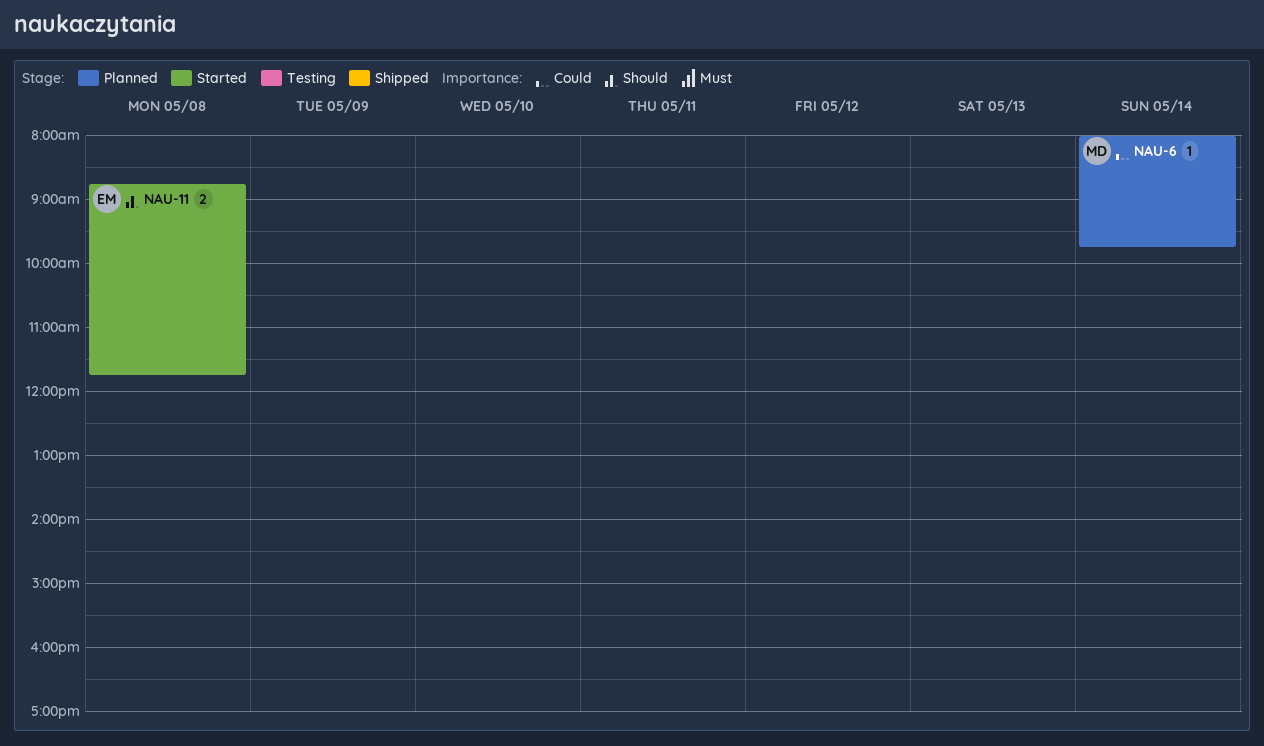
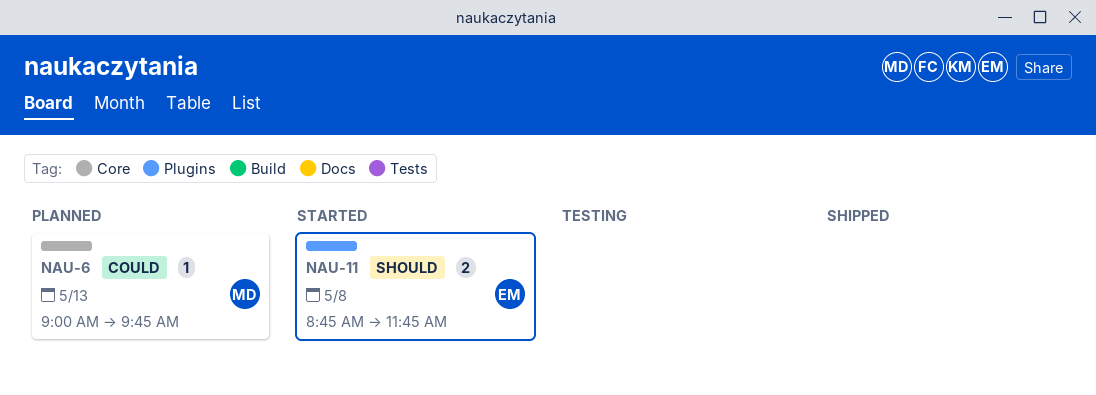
NAU-6, day: May 14 -> May 13
NAU-6, begins: 08:00 -> 09:00

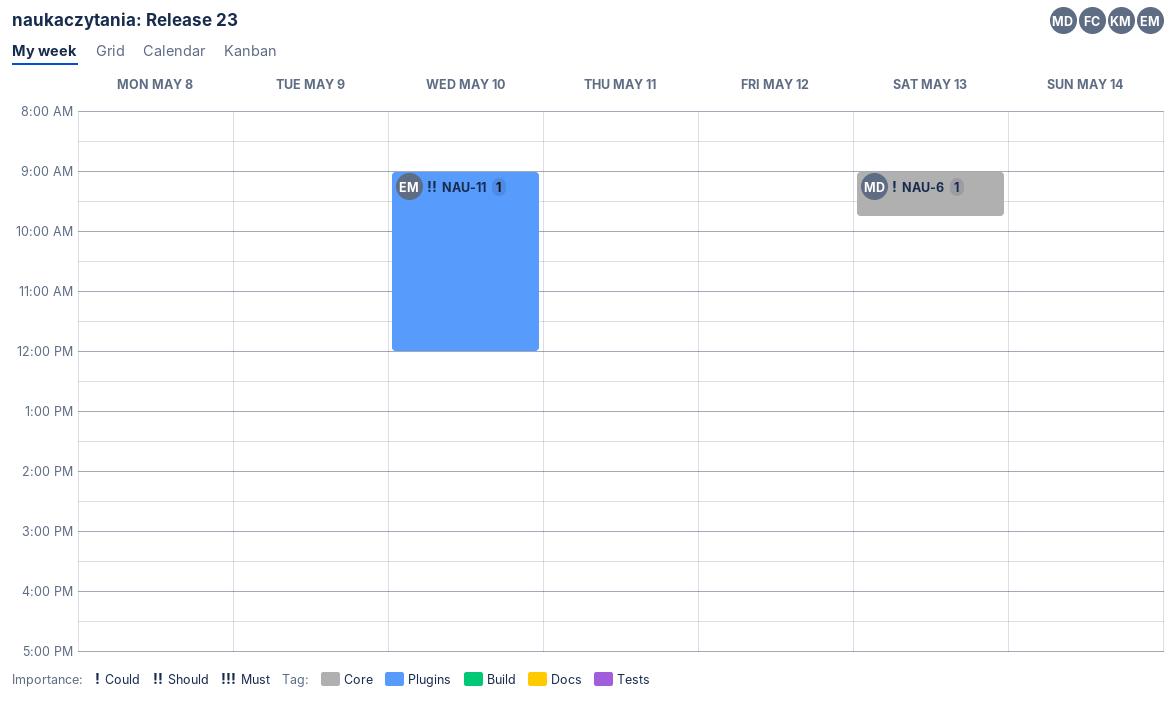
NAU-11, estimate: 2 -> 1
NAU-11, day: May 8 -> May 10
NAU-11, begins: 08:45 -> 09:00
NAU-11, ends: 11:45 -> 12:00

